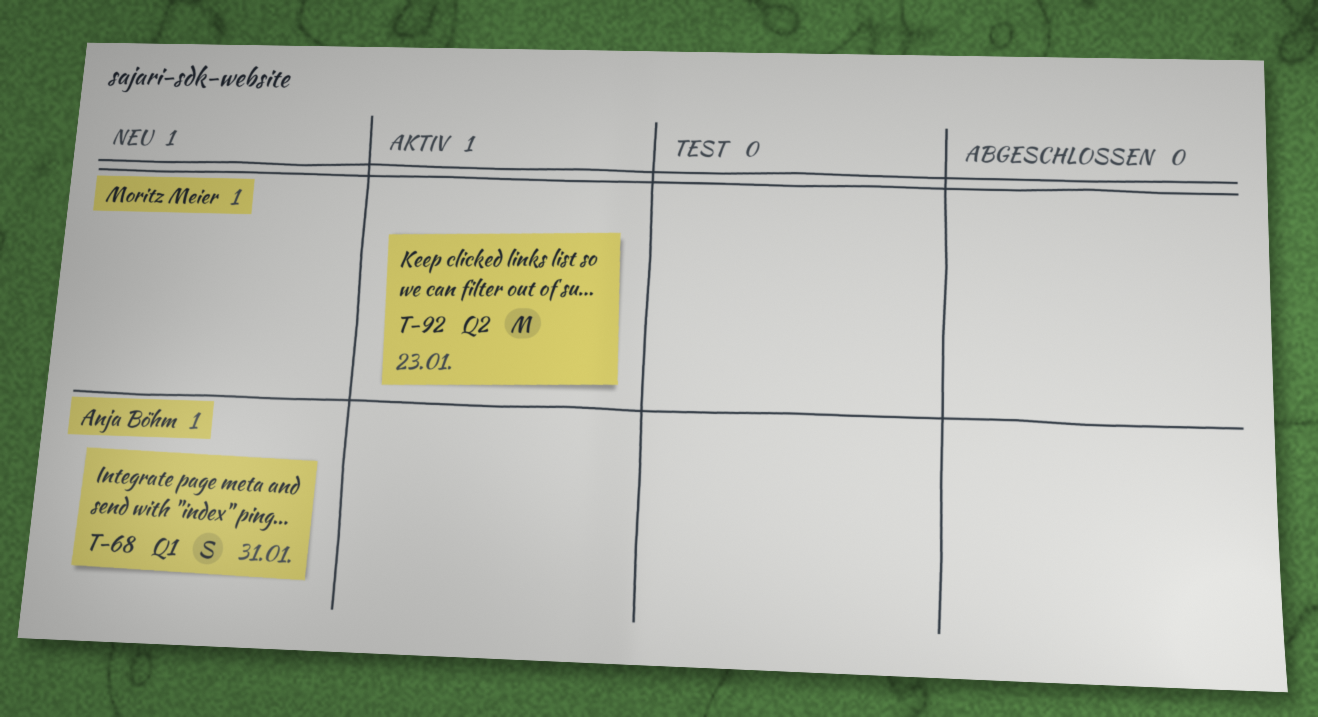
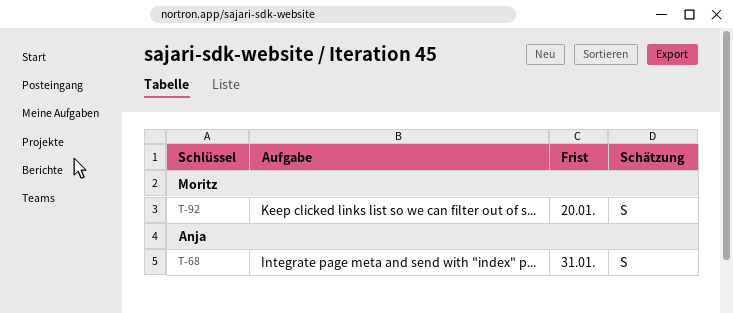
T-92, estimate: M -> S
T-92, due: Jan 23 -> Jan 20

